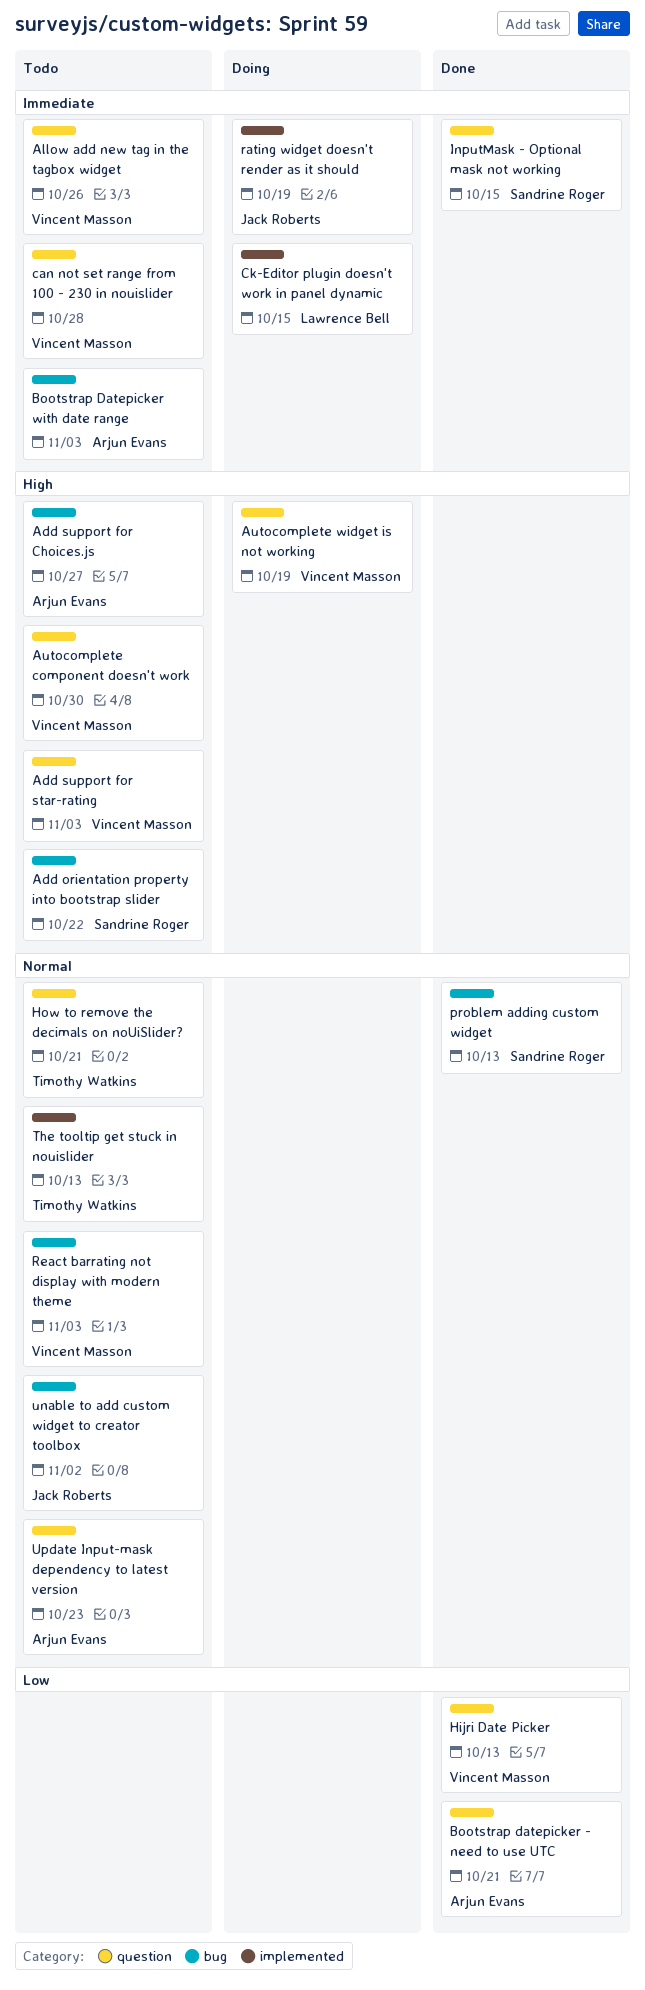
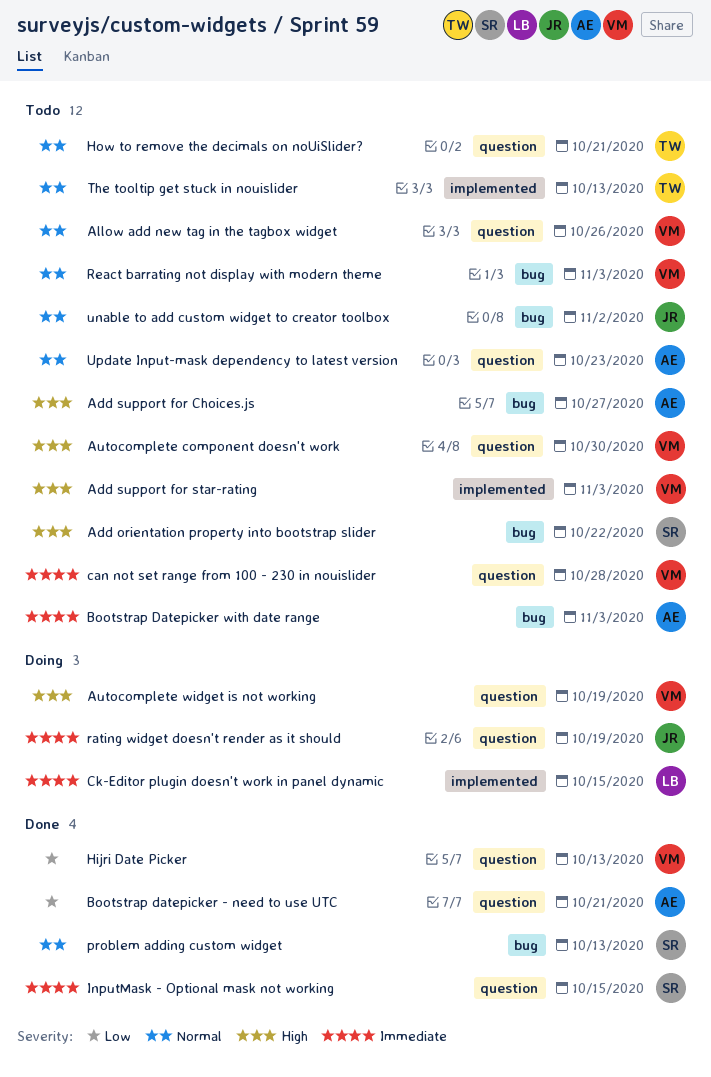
Add support for star-rating, label: question -> implemented
Allow add new tag in the tagbox widget, priority: Immediate -> Normal
rating widget doesn't render as it should, label: implemented -> question

